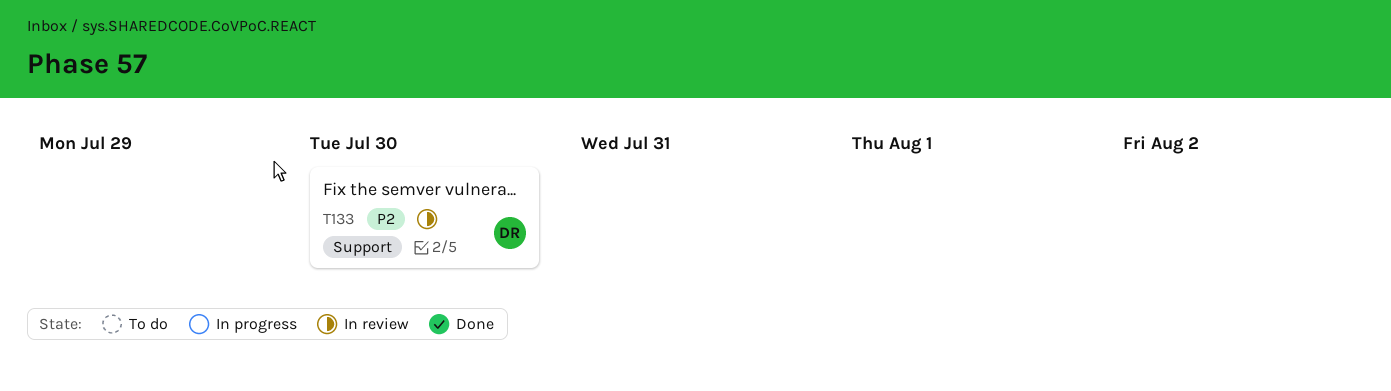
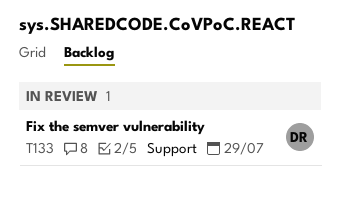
T133, due: Jul 30 -> Jul 29

